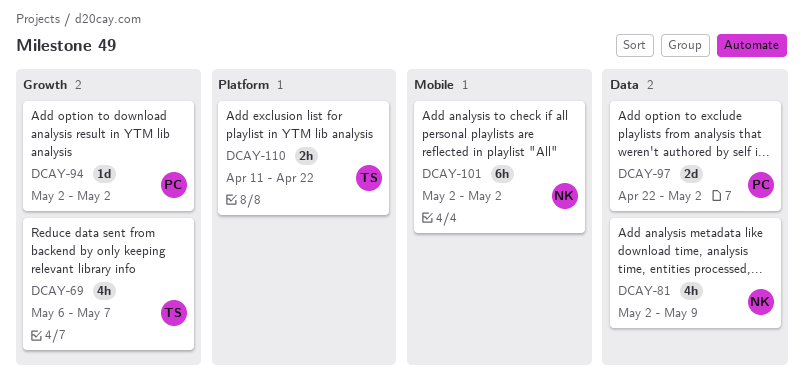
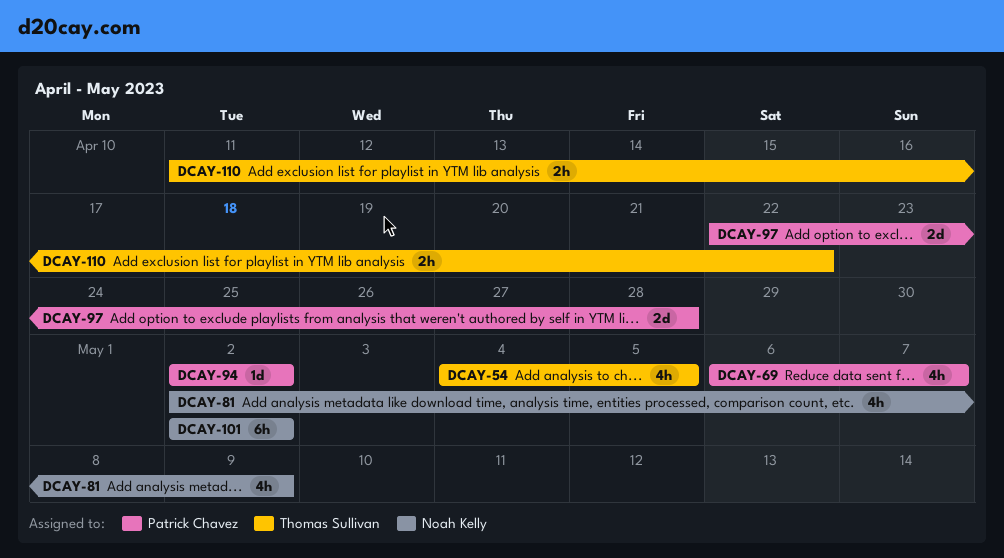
DCAY-54: none -> present
DCAY-69, owner: Thomas Sullivan -> Patrick Chavez
DCAY-97, due: May 2 -> Apr 28

